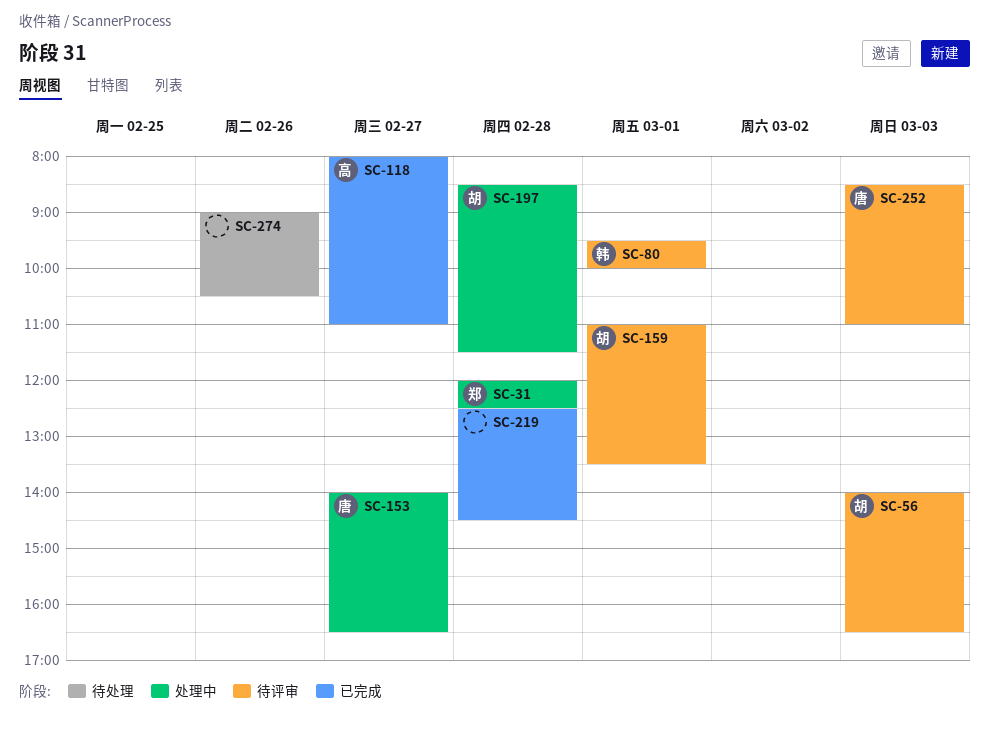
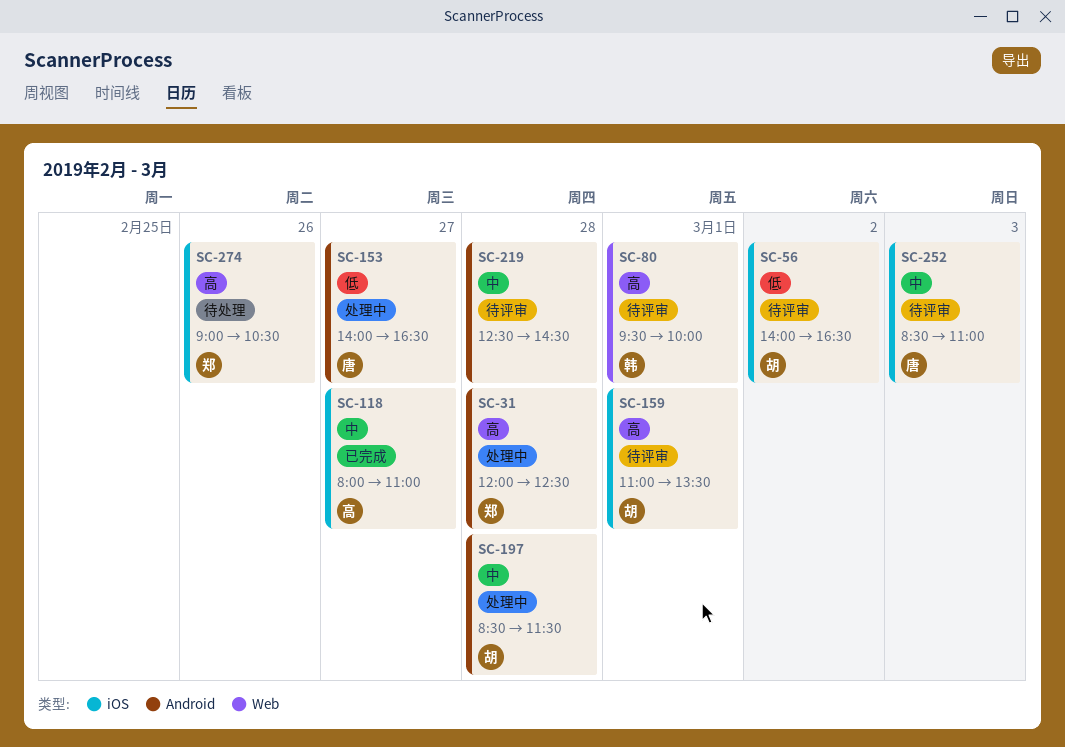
SC-56, day: Mar 3 -> Mar 2
SC-219, status: 已完成 -> 待评审
SC-274, owner: none -> 郑

